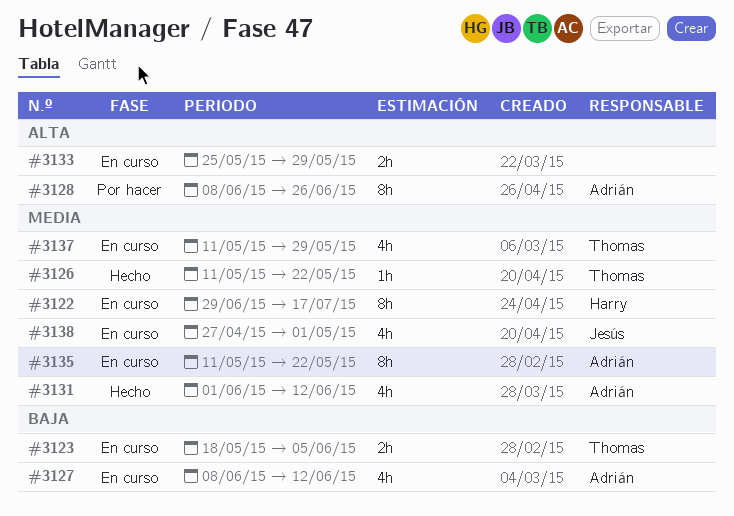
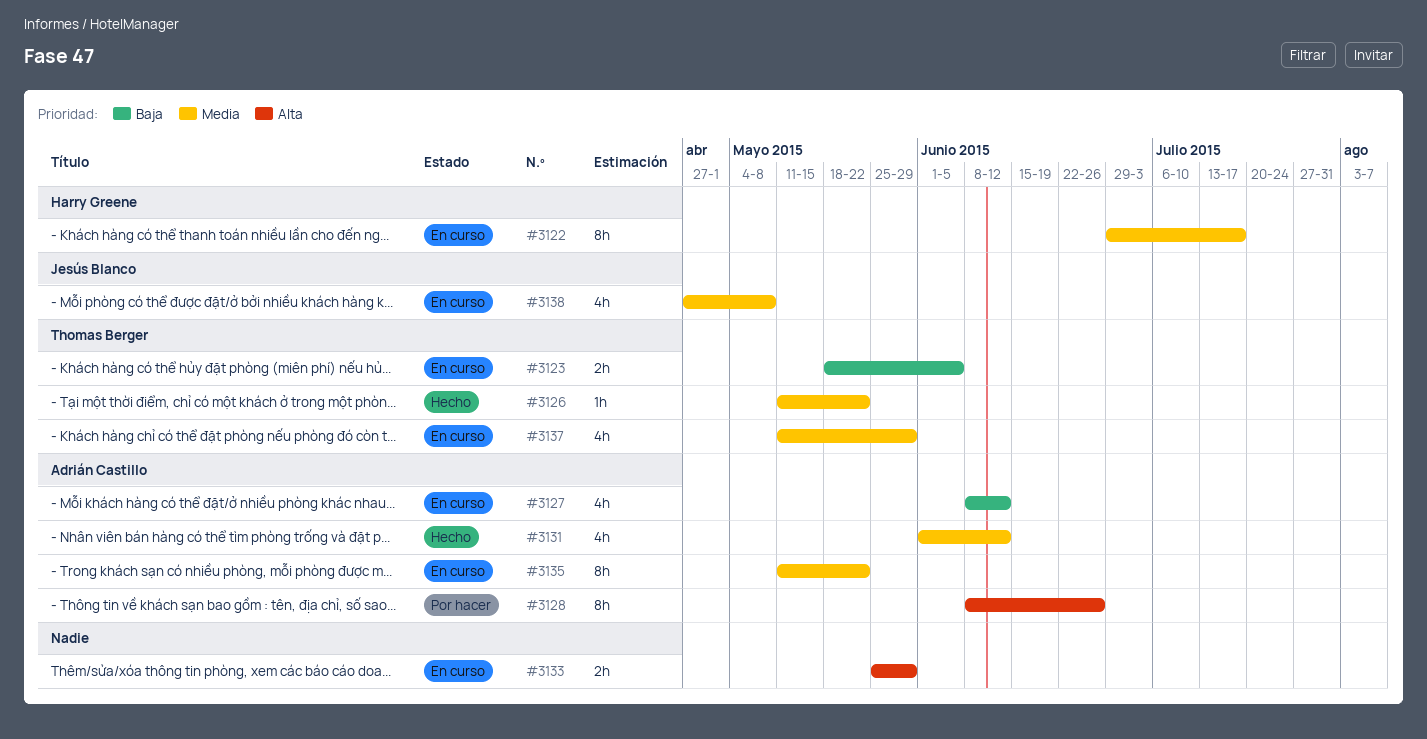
#3138, due: May 1 -> May 8

